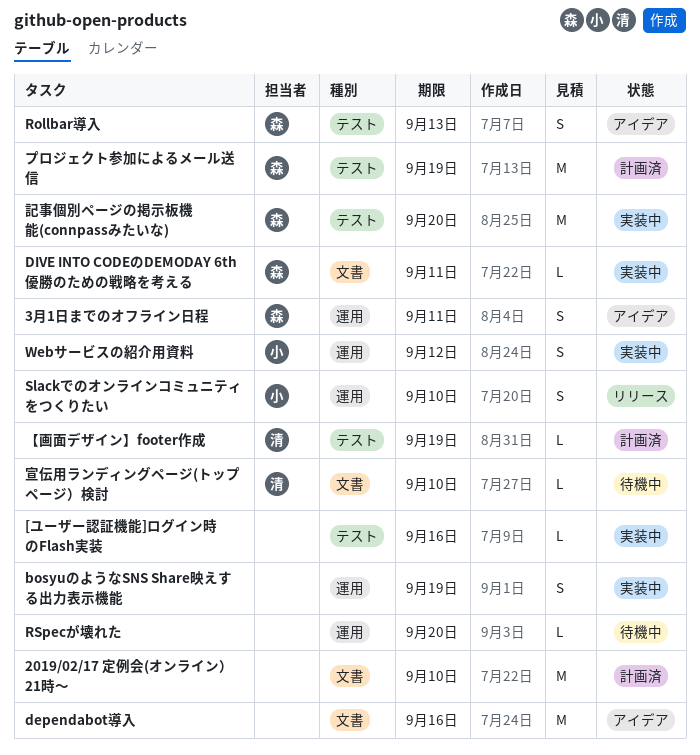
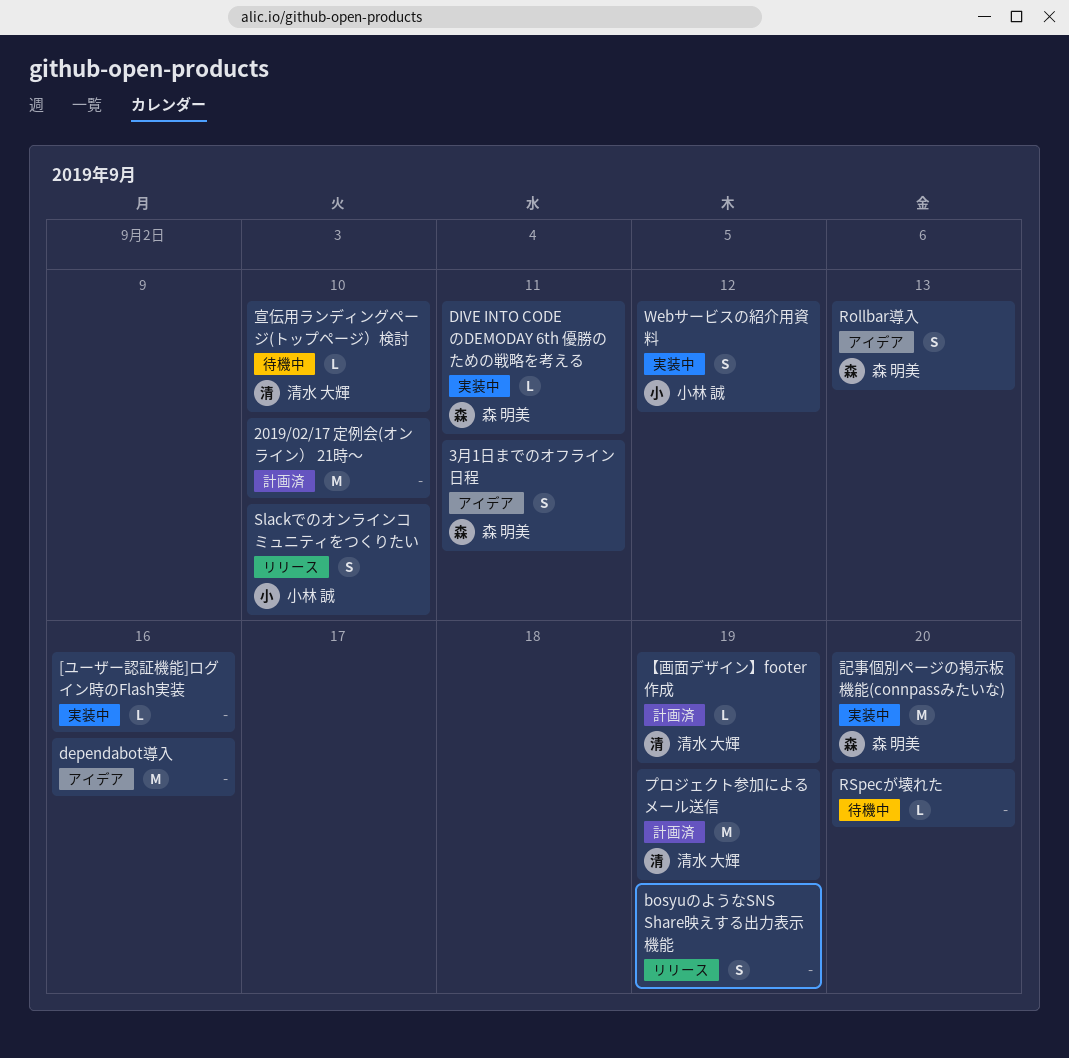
bosyuのようなSNS Share映えする出力表示機能, status: 実装中 -> リリース
プロジェクト参加によるメール送信, owner: 森 明美 -> 清水 大輝

